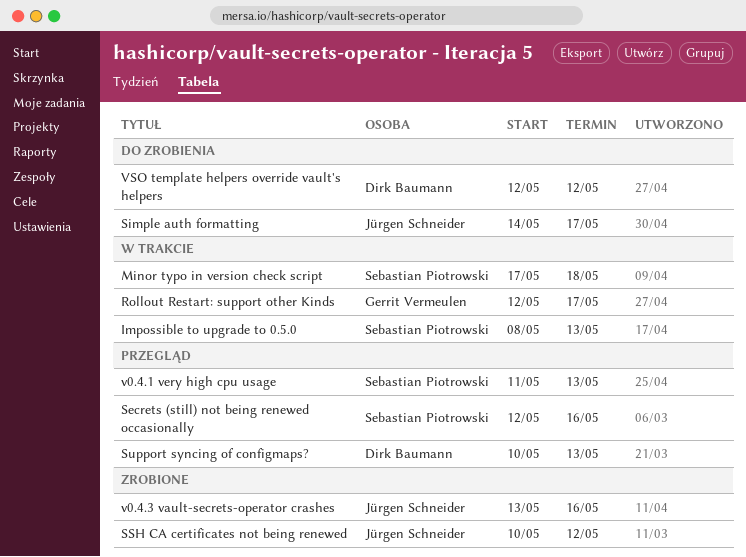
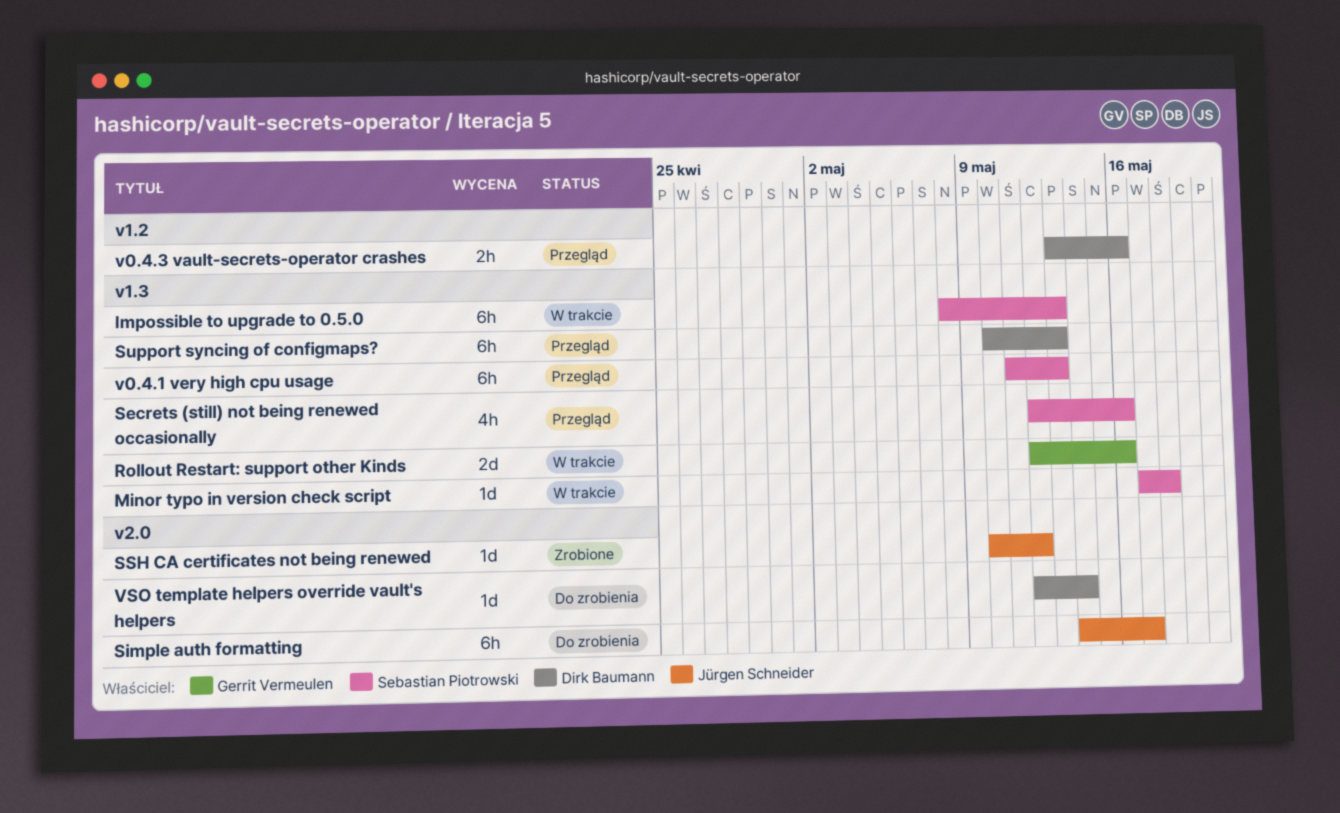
Rollout Restart: support other Kinds, due: May 17 -> May 16
v0.4.3 vault-secrets-operator crashes, status: Zrobione -> Przegląd
v0.4.3 vault-secrets-operator crashes, owner: Jürgen Schneider -> Dirk Baumann
VSO template helpers override vault's helpers, due: May 12 -> May 14

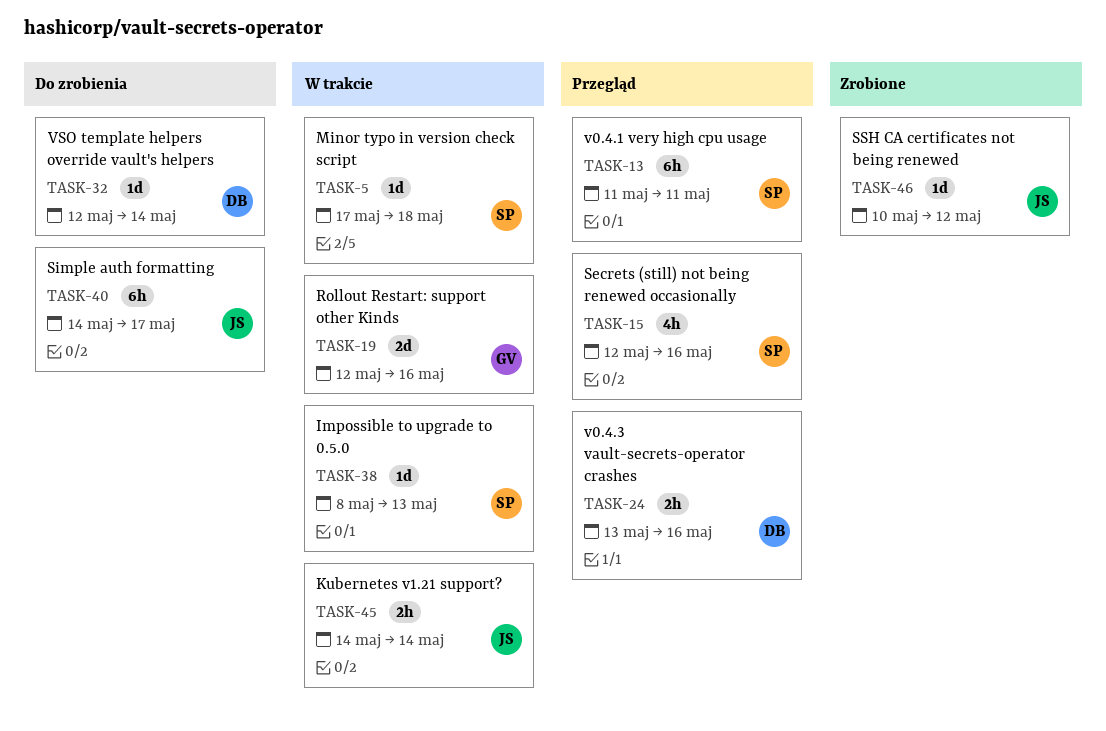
Impossible to upgrade to 0.5.0, estimate: 6h -> 1d
Kubernetes v1.21 support?: none -> present
Support syncing of configmaps?: present -> none
v0.4.1 very high cpu usage, due: May 13 -> May 11

